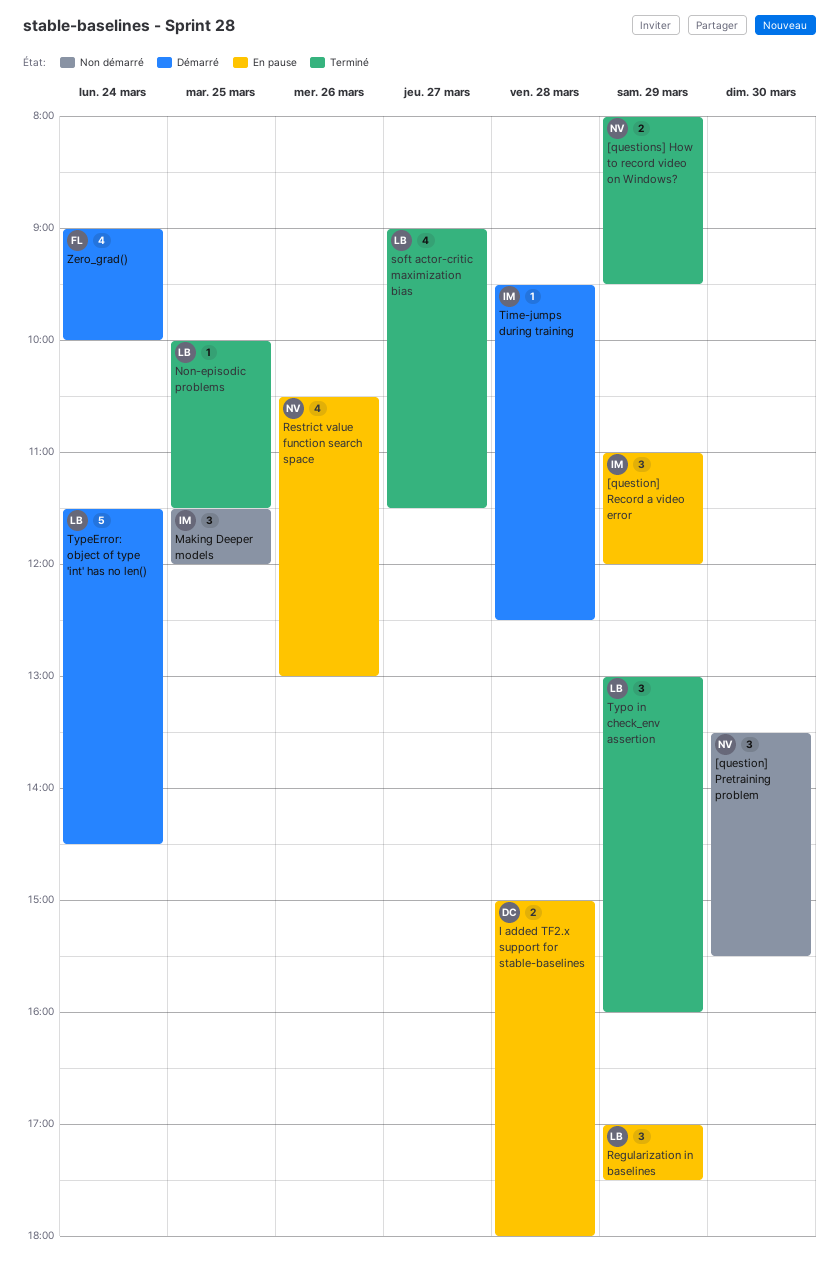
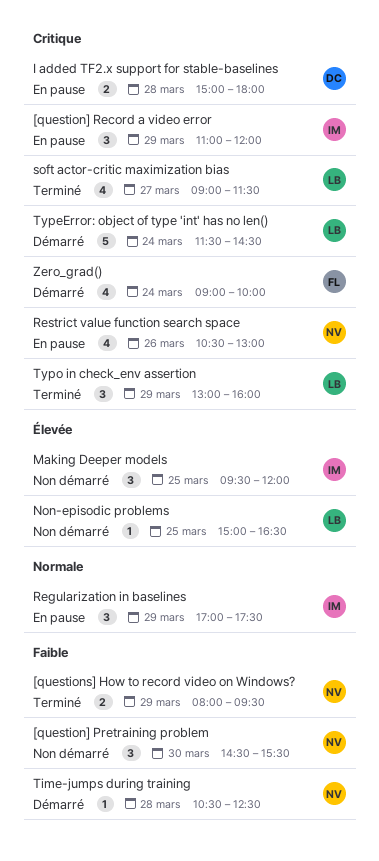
[question] Pretraining problem, begins: 13:30 -> 14:30
Making Deeper models, begins: 11:30 -> 09:30
Non-episodic problems, status: Terminé -> Non démarré
Non-episodic problems, begins: 10:00 -> 15:00
Non-episodic problems, ends: 11:30 -> 16:30
Regularization in baselines, owner: LB -> IM
Time-jumps during training, owner: IM -> NV
Time-jumps during training, begins: 09:30 -> 10:30

